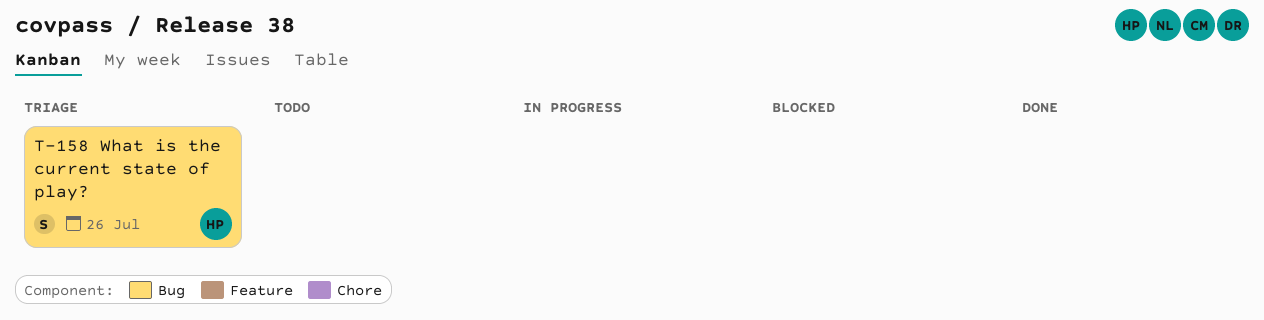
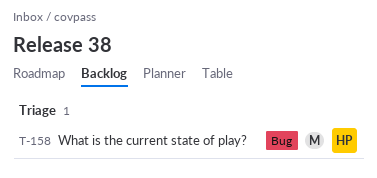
T-158, estimate: S -> M

